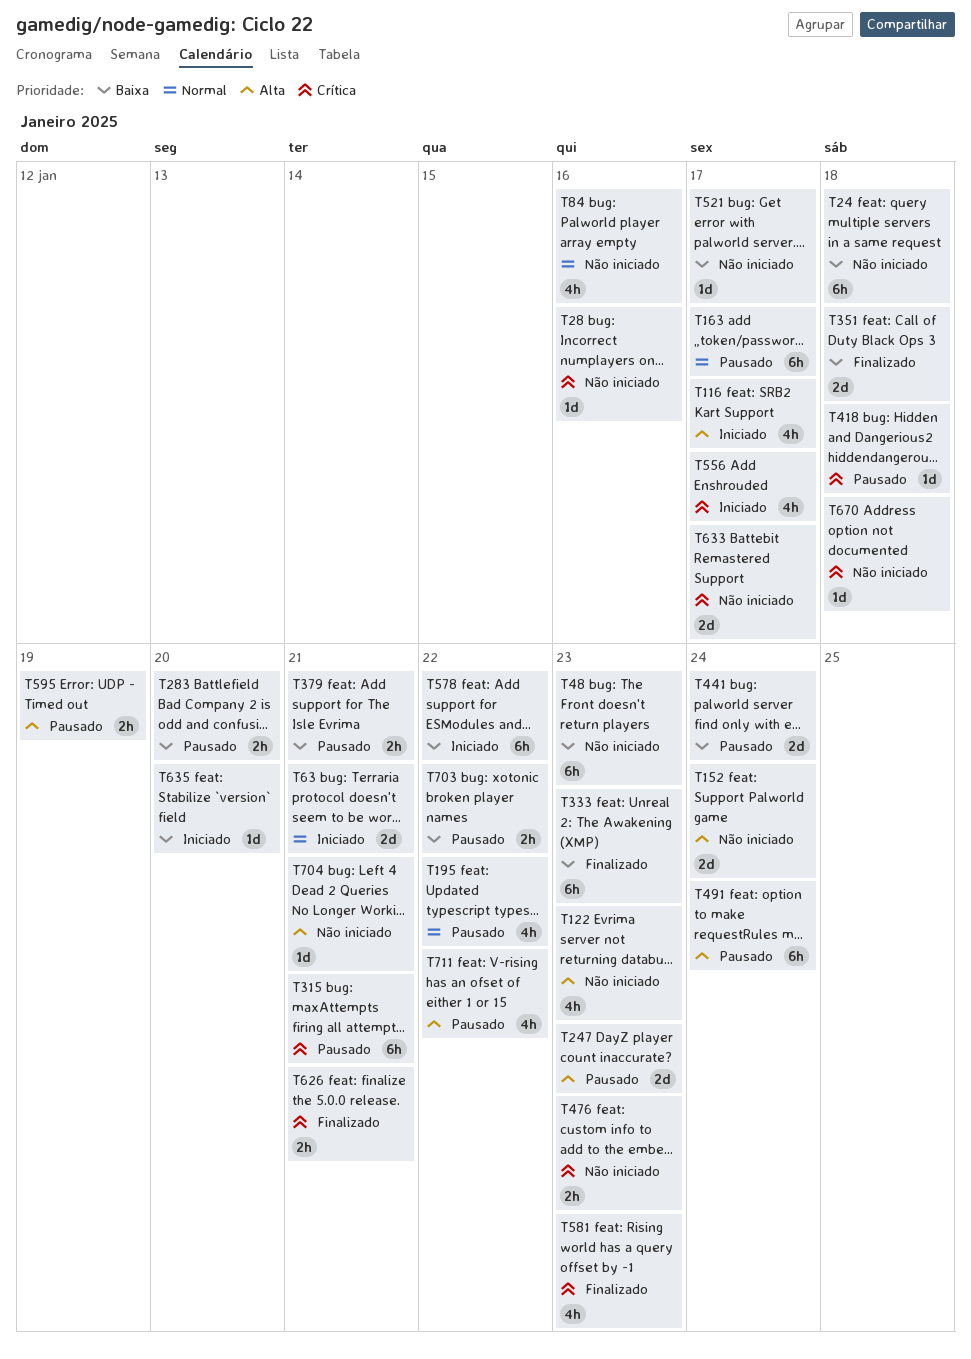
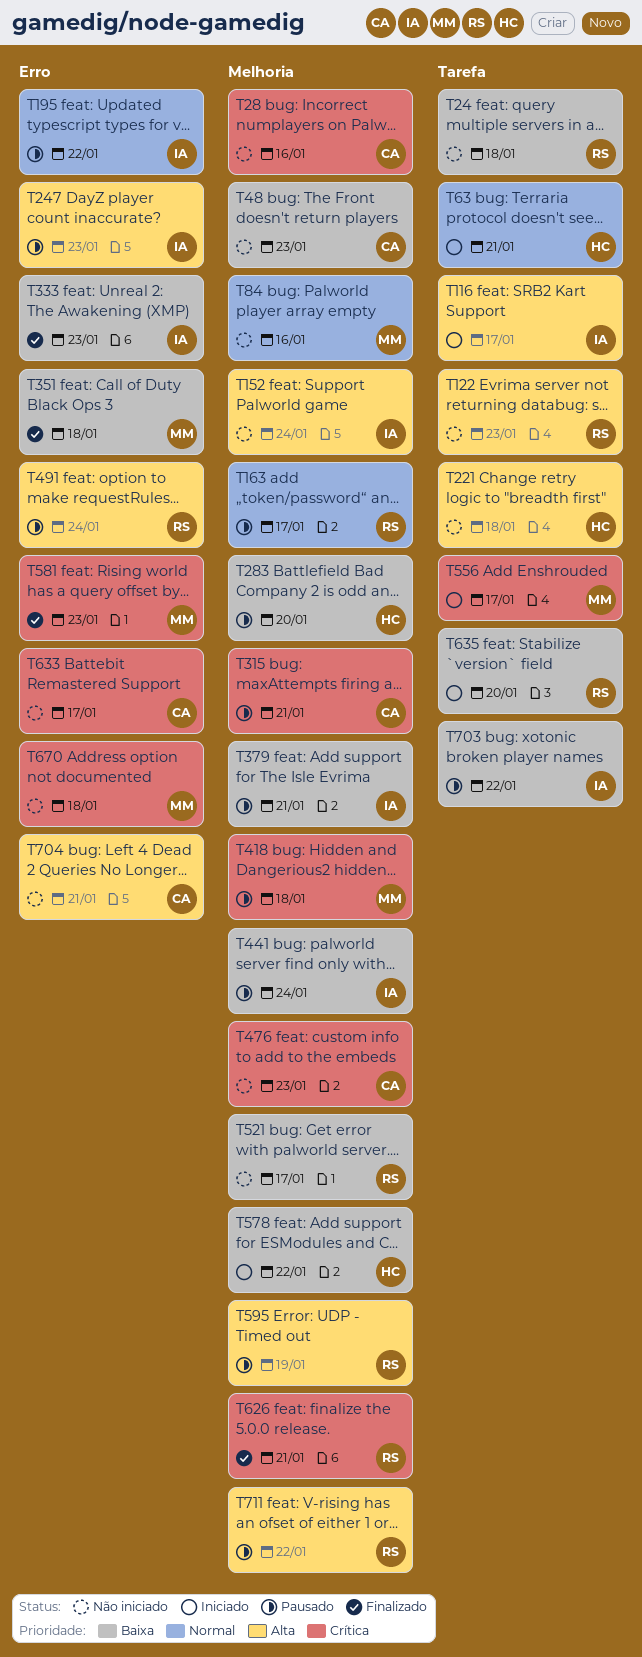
T221: none -> present

